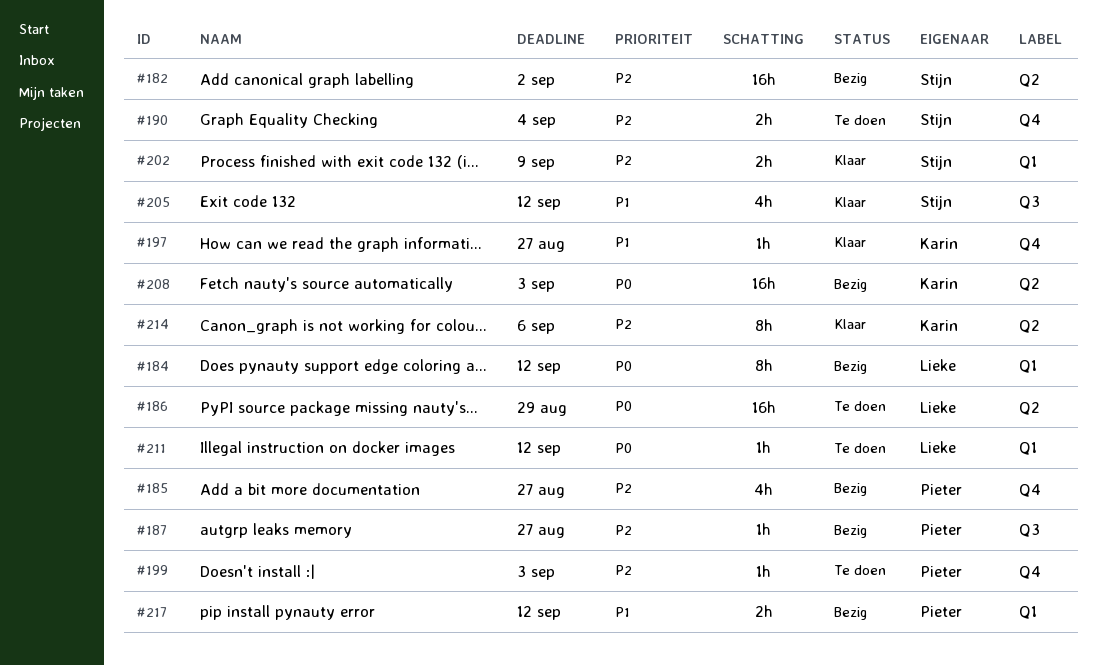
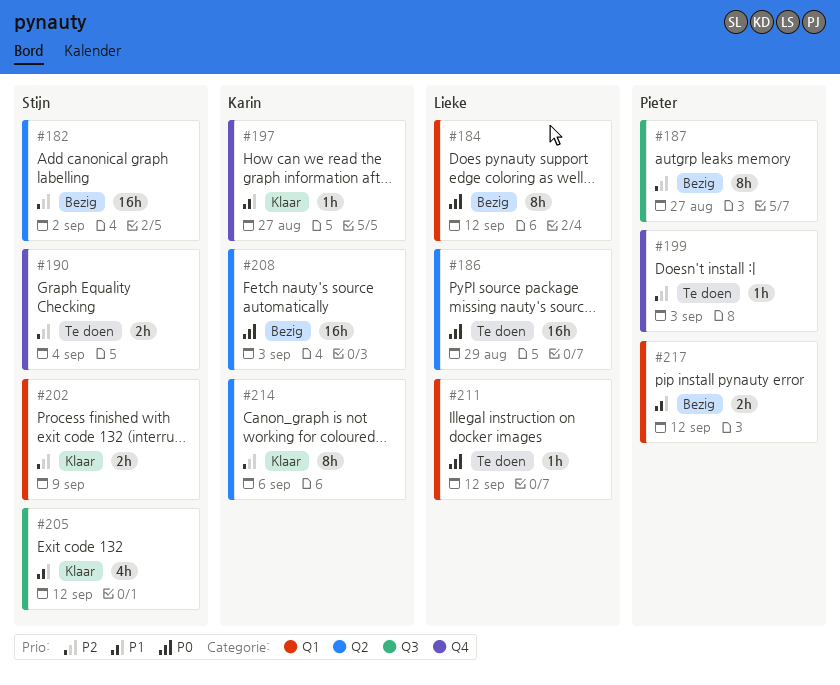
#185: present -> none
#187, estimate: 1h -> 8h

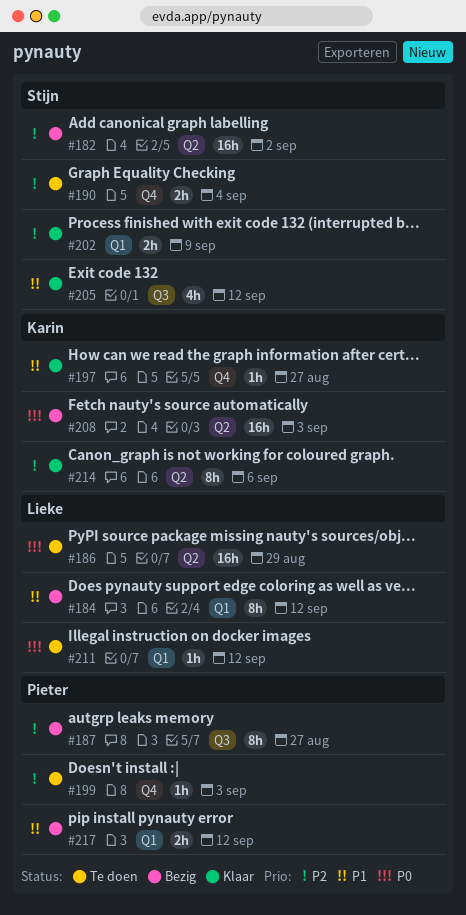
#184, priority: P0 -> P1

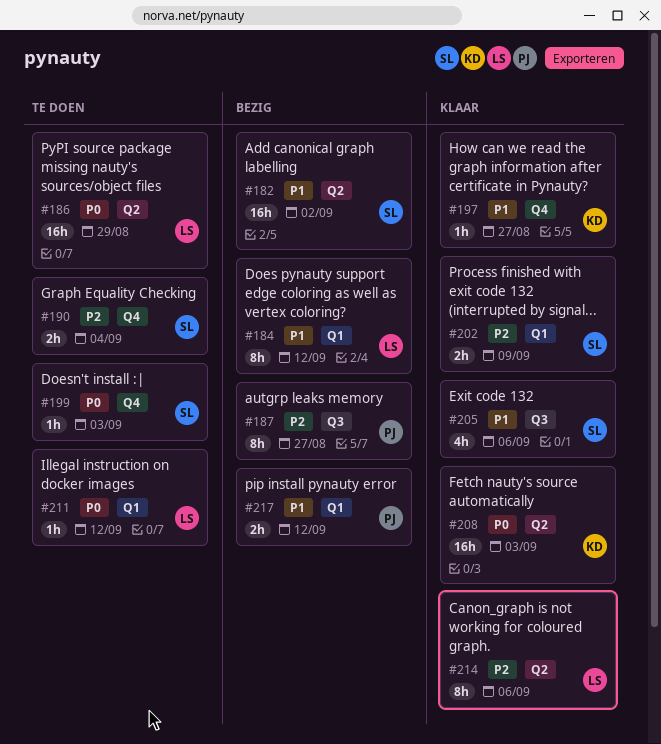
#182, priority: P2 -> P1
#199, owner: Pieter -> Stijn
#199, priority: P2 -> P0
#205, due: Sep 12 -> Sep 6
#208, status: Bezig -> Klaar
#214, owner: Karin -> Lieke

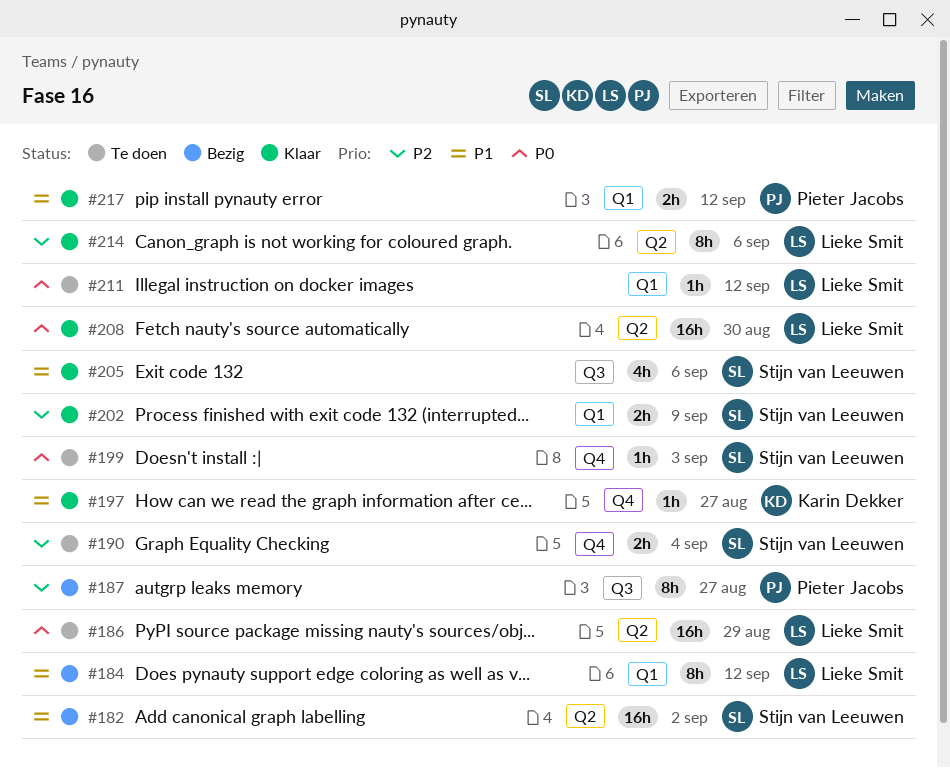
#208, owner: Karin Dekker -> Lieke Smit
#208, due: Sep 3 -> Aug 30
#217, status: Bezig -> Klaar

